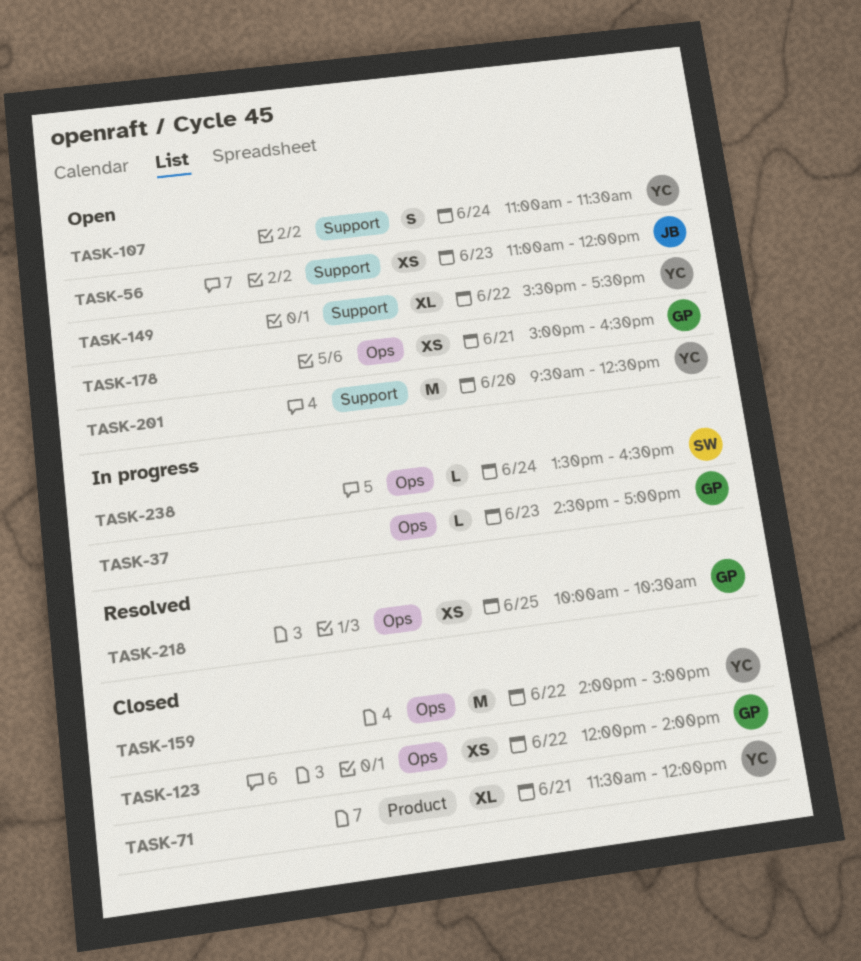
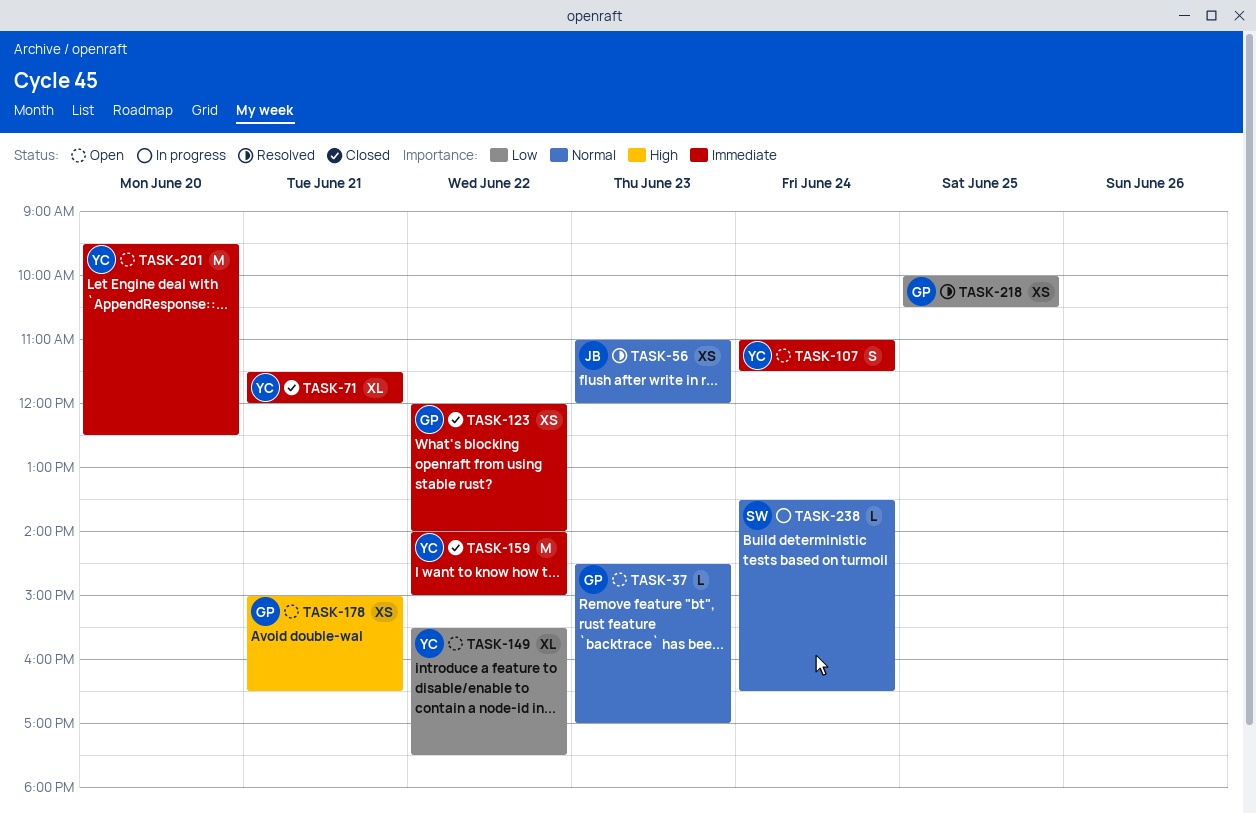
TASK-37, status: In progress -> Open
TASK-56, status: Open -> Resolved

